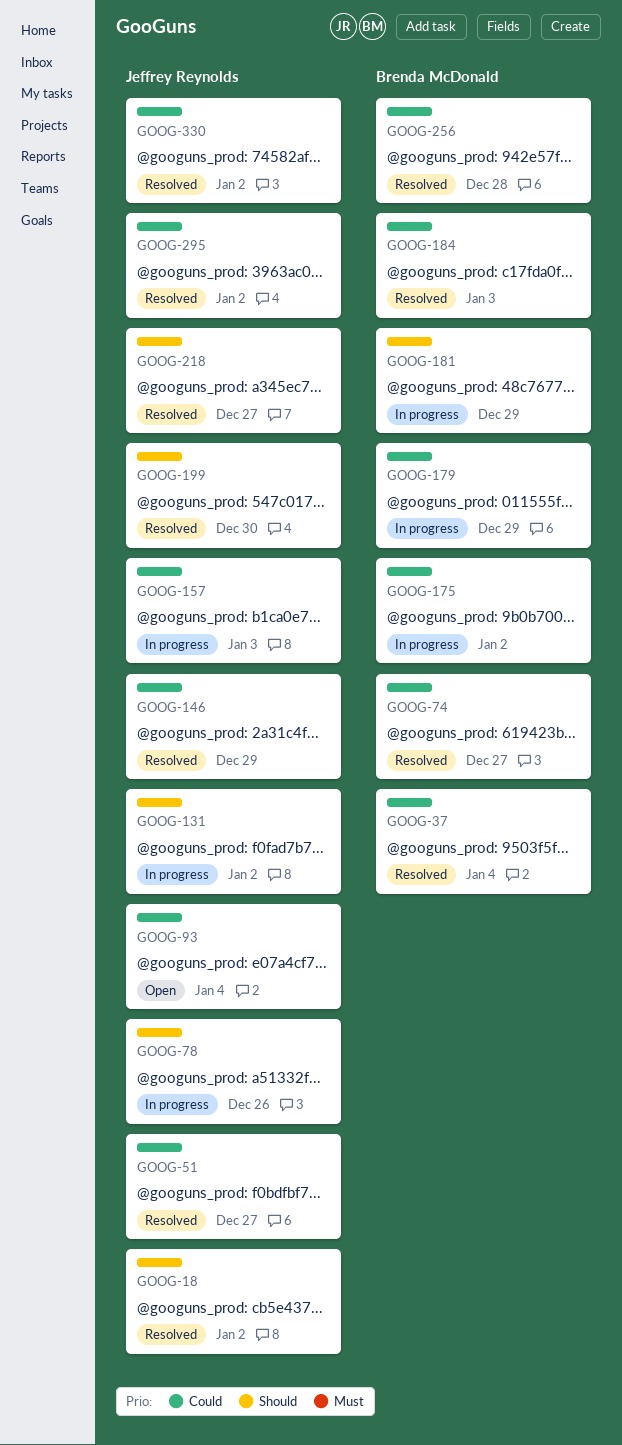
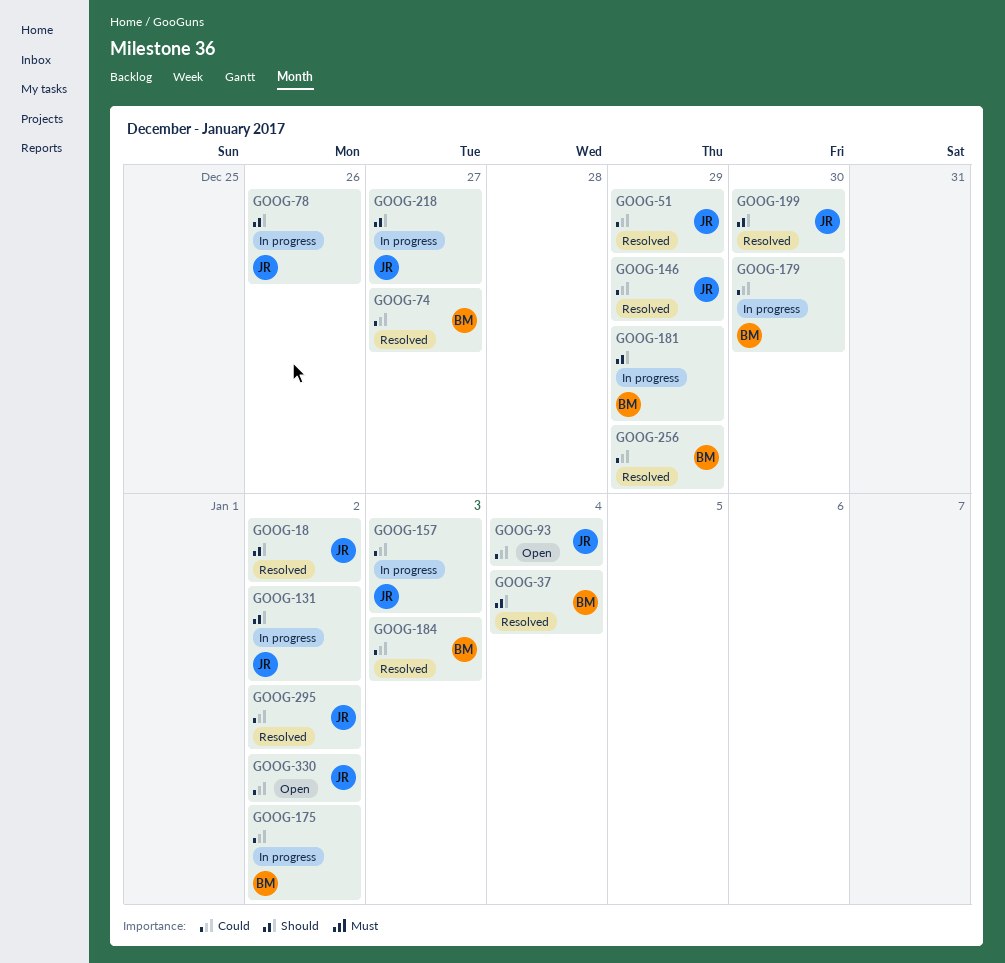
GOOG-37, priority: Could -> Should
GOOG-51, due: Dec 27 -> Dec 29
GOOG-179, due: Dec 29 -> Dec 30
GOOG-218, status: Resolved -> In progress
GOOG-256, due: Dec 28 -> Dec 29
GOOG-330, status: Resolved -> Open

